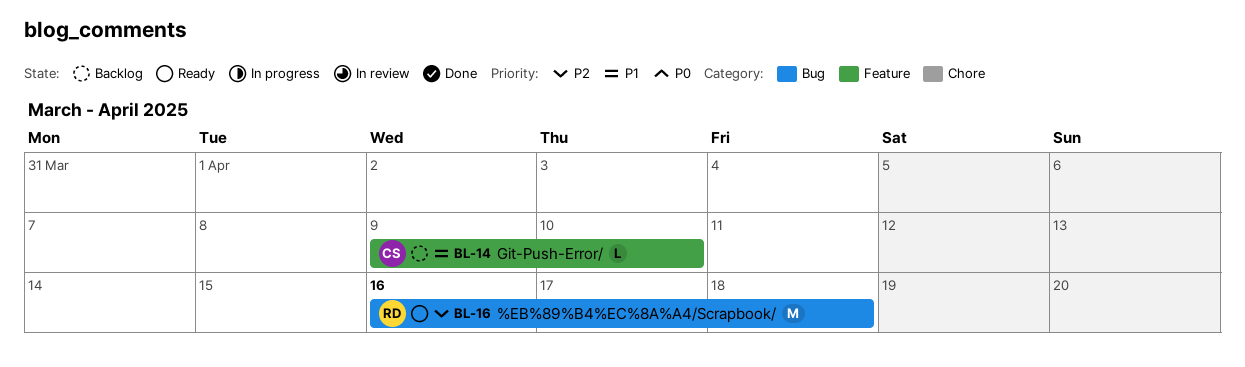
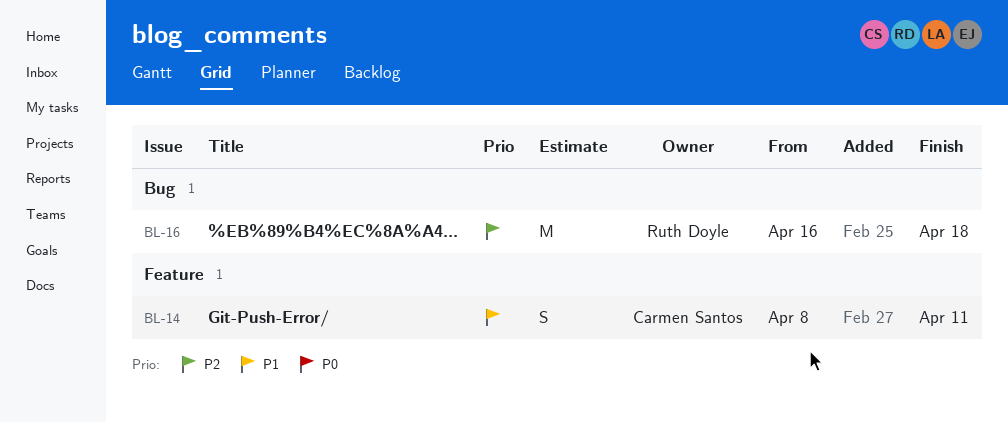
BL-14, estimate: L -> S
BL-14, start: Apr 9 -> Apr 8
BL-14, due: Apr 10 -> Apr 11

